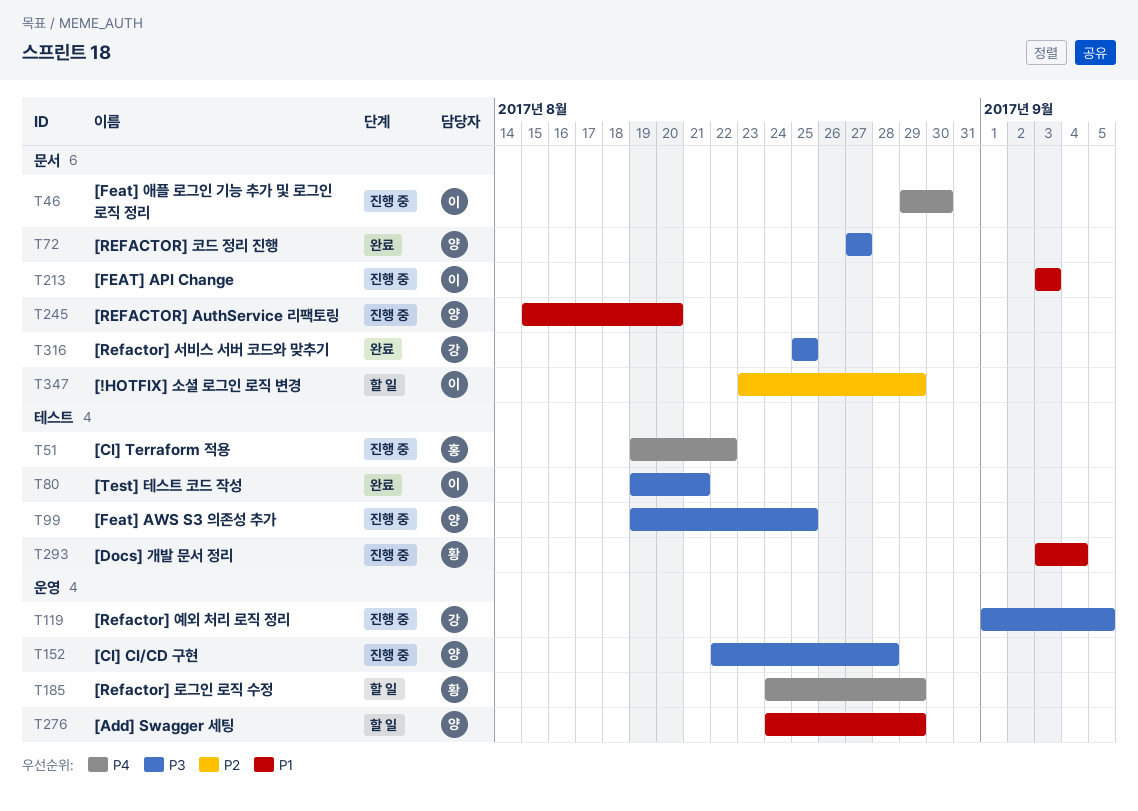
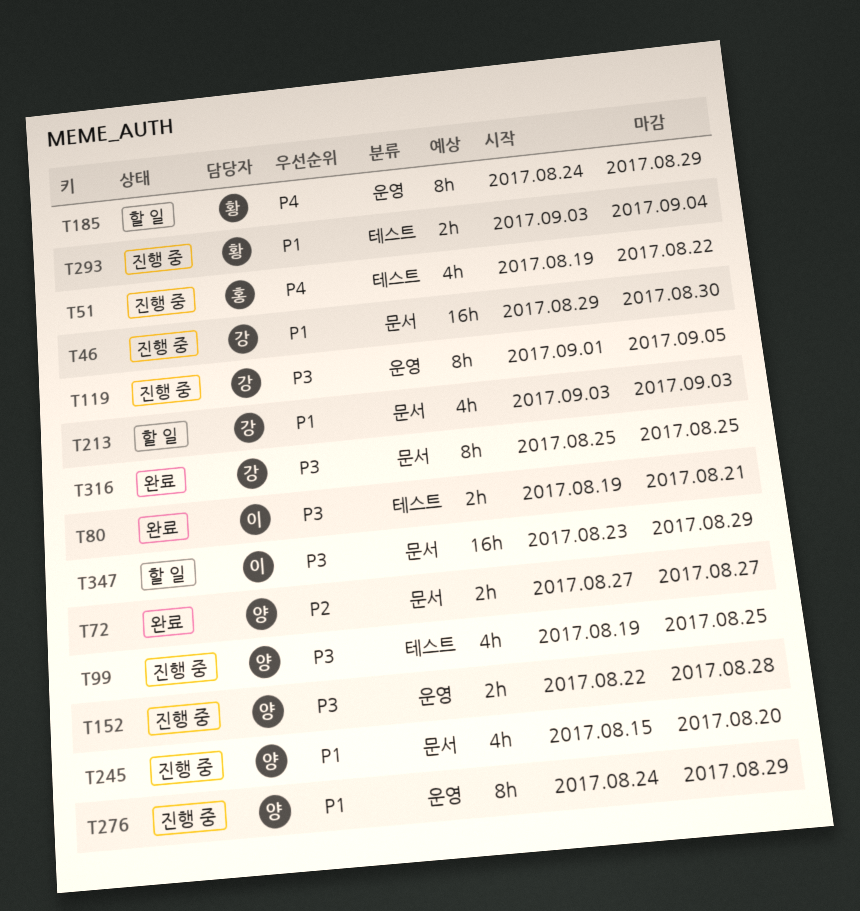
T46, owner: 이 -> 강
T46, priority: P4 -> P1
T72, priority: P3 -> P2
T213, status: 진행 중 -> 할 일
T213, owner: 이 -> 강
T276, status: 할 일 -> 진행 중
T347, priority: P2 -> P3

